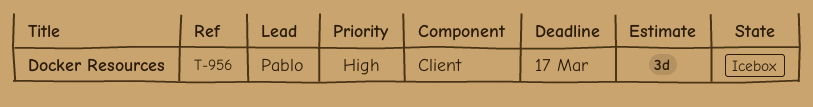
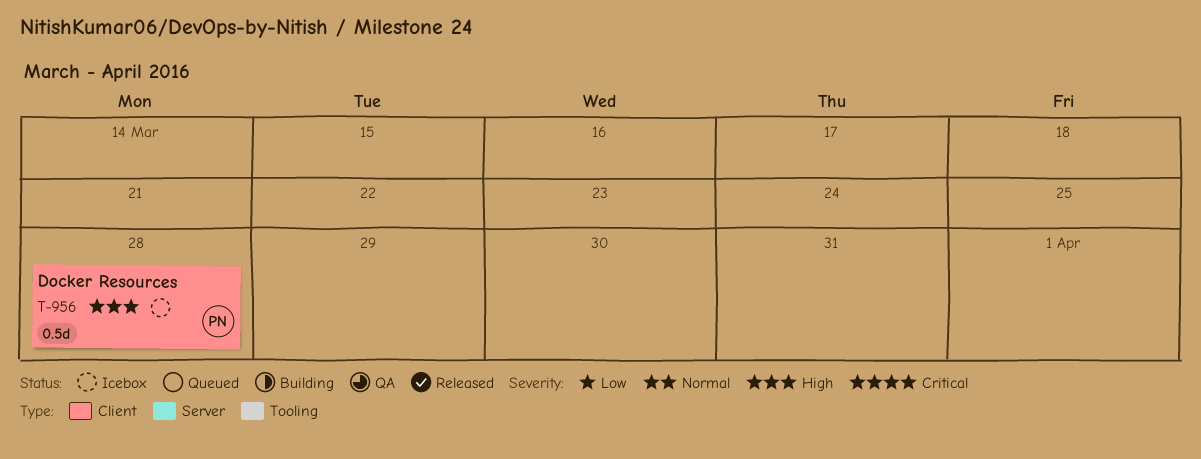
T-956, estimate: 3d -> 0.5d
T-956, due: Mar 17 -> Mar 28

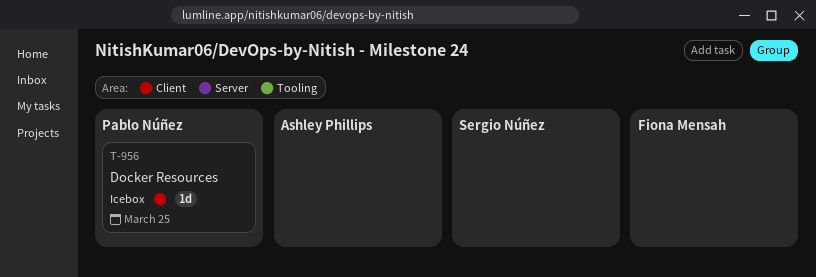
T-956, estimate: 0.5d -> 1d
T-956, due: Mar 28 -> Mar 25

